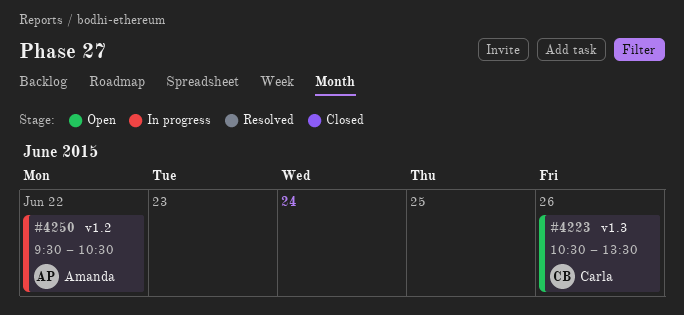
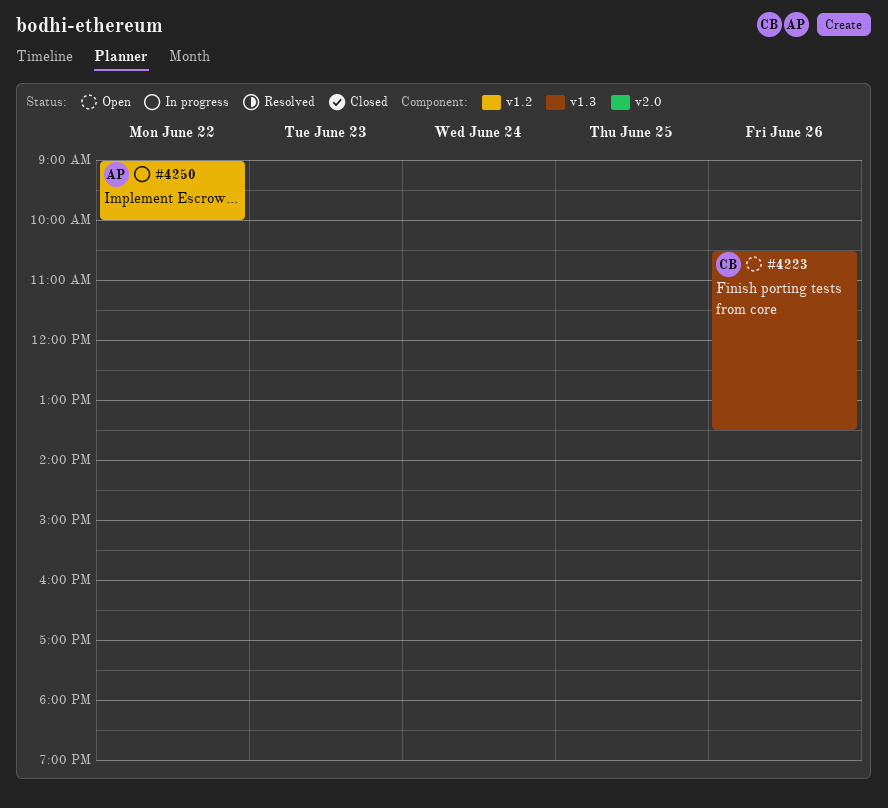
#4250, begins: 09:30 -> 09:00
#4250, ends: 10:30 -> 10:00

